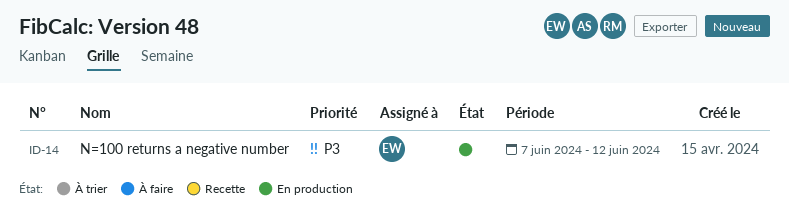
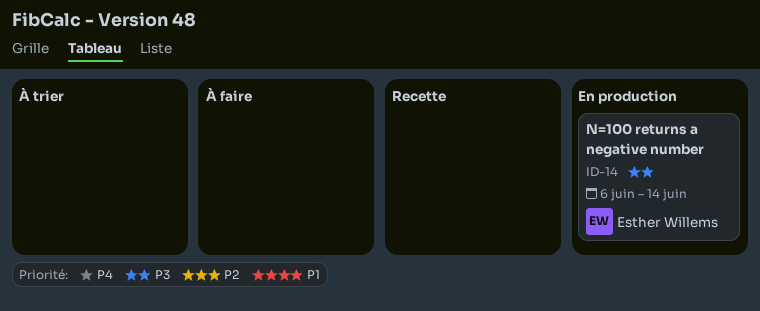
ID-14, start: Jun 7 -> Jun 6
ID-14, due: Jun 12 -> Jun 14

